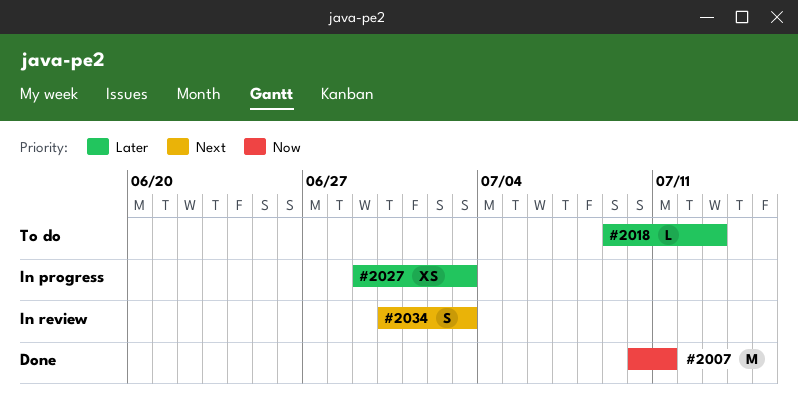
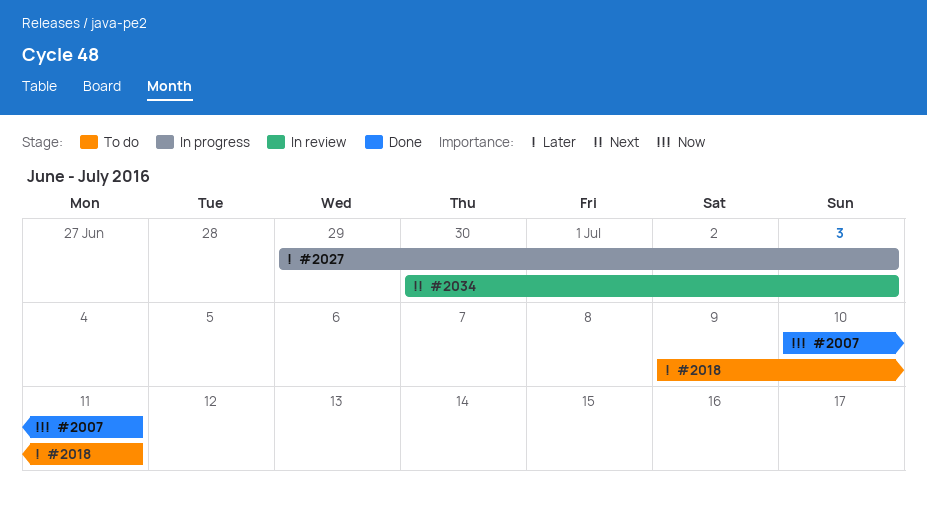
#2018, due: Jul 13 -> Jul 11

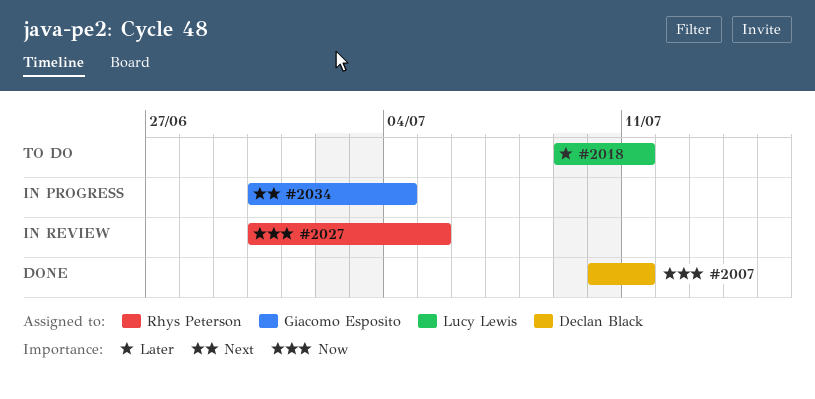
#2027, status: In progress -> In review
#2027, priority: Later -> Now
#2027, start: Jun 29 -> Jun 30
#2027, due: Jul 3 -> Jul 5
#2034, status: In review -> In progress
#2034, due: Jul 3 -> Jul 4

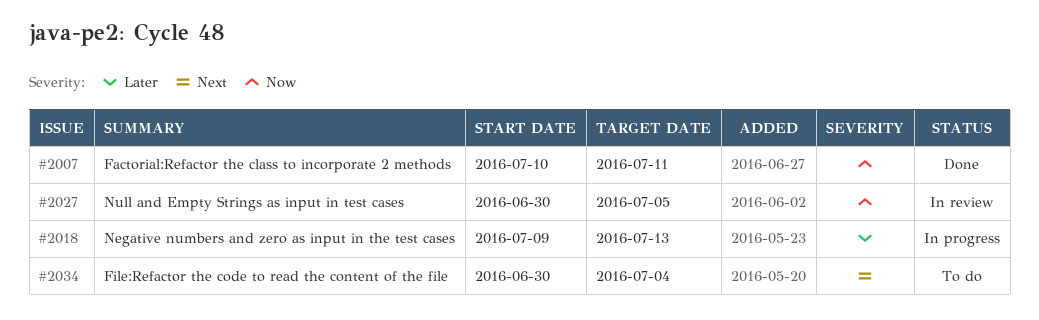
#2018, status: To do -> In progress
#2018, due: Jul 11 -> Jul 13
#2034, status: In progress -> To do

